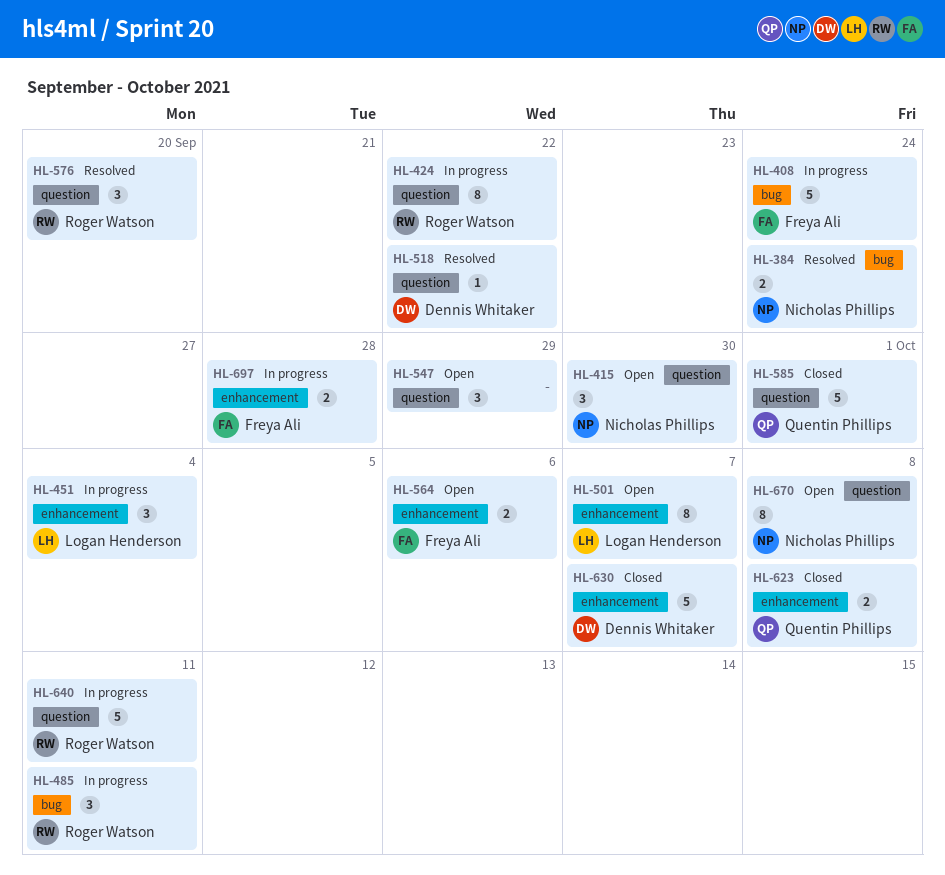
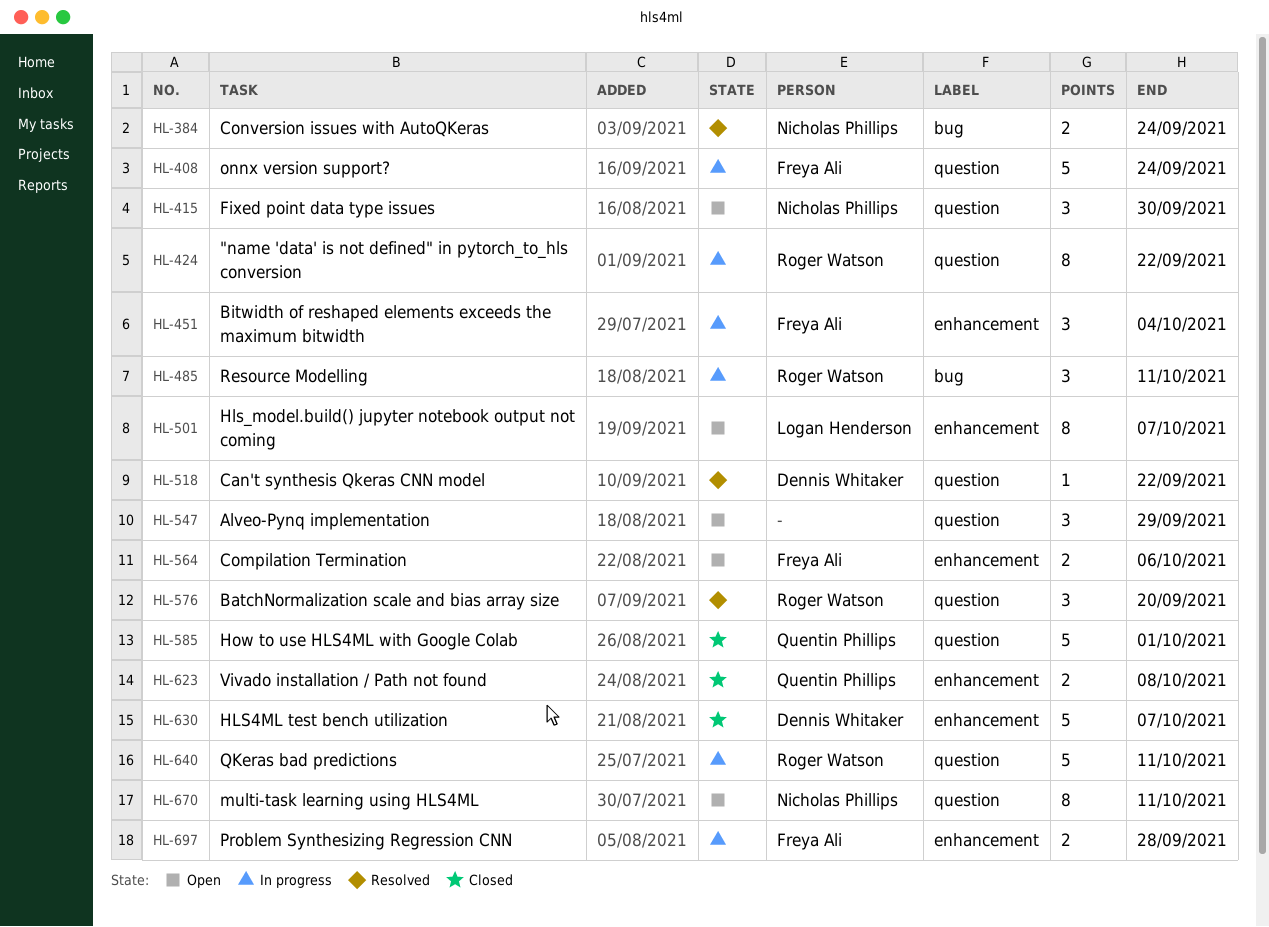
HL-408, label: bug -> question
HL-451, owner: Logan Henderson -> Freya Ali
HL-670, due: Oct 8 -> Oct 11

